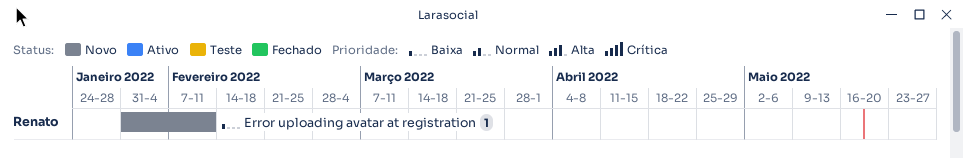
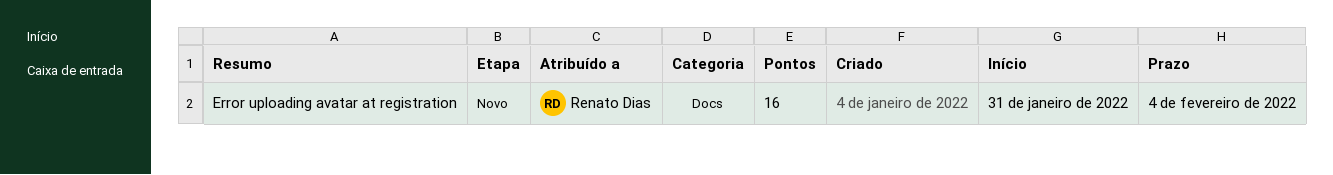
Error uploading avatar at registration, estimate: 1 -> 16
Error uploading avatar at registration, due: Feb 11 -> Feb 4

